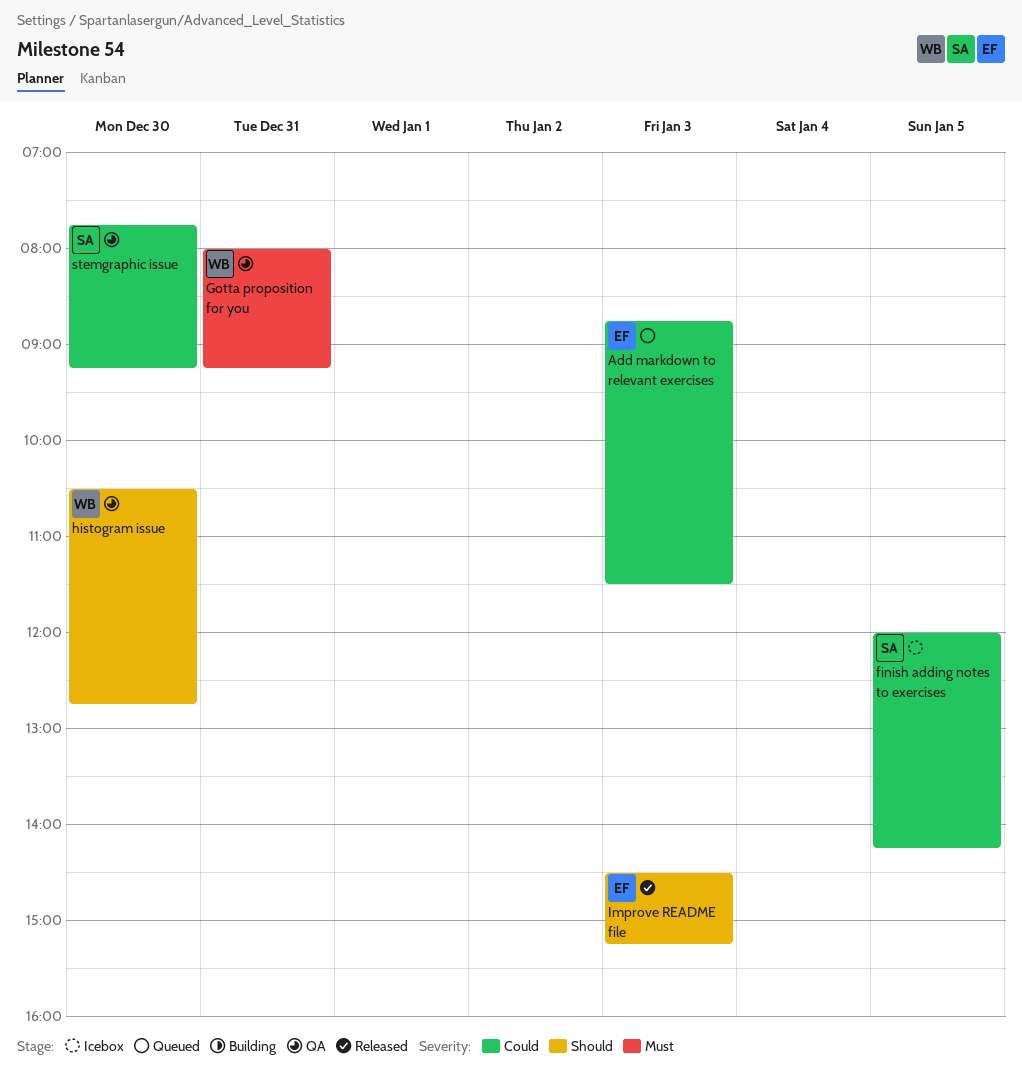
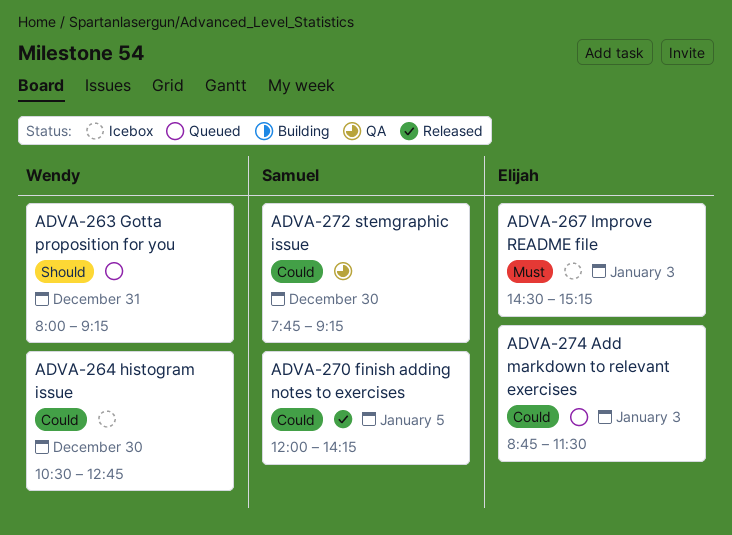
finish adding notes to exercises, status: Icebox -> Released
Gotta proposition for you, status: QA -> Queued
Gotta proposition for you, priority: Must -> Should
histogram issue, status: QA -> Icebox
histogram issue, priority: Should -> Could
Improve README file, status: Released -> Icebox
Improve README file, priority: Should -> Must

